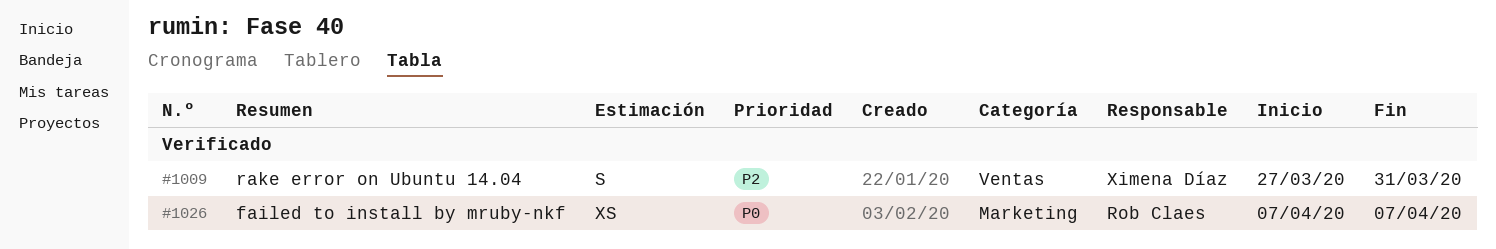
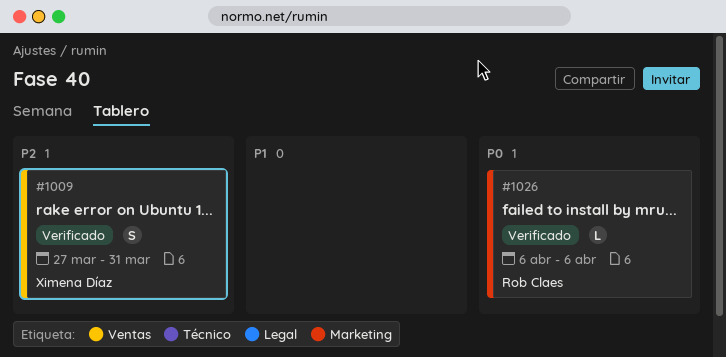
#1026, estimate: XS -> L
#1026, start: Apr 7 -> Apr 6
#1026, due: Apr 7 -> Apr 6

